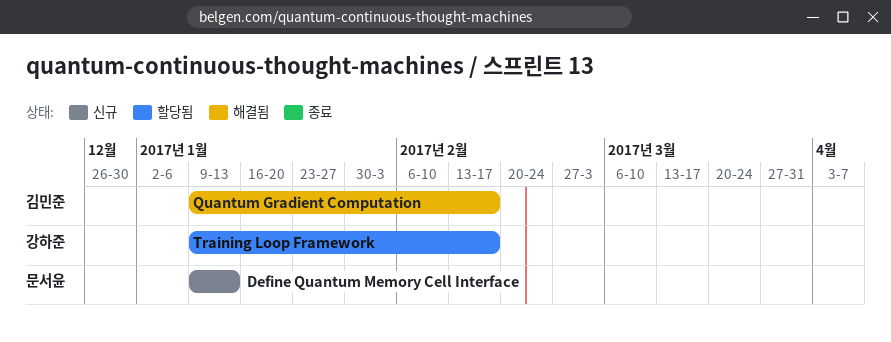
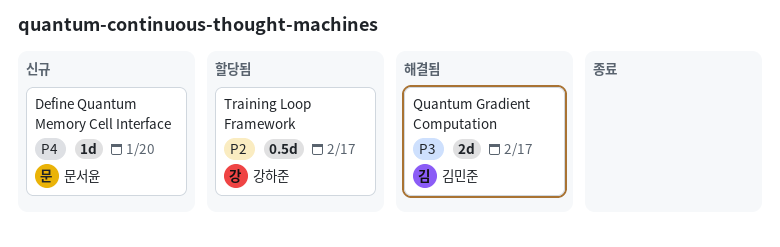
Define Quantum Memory Cell Interface, due: Jan 13 -> Jan 20

